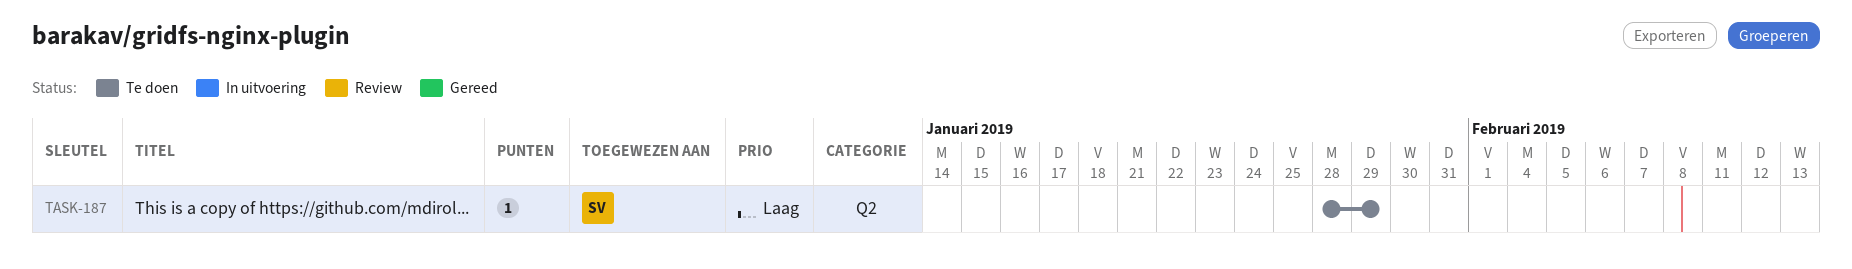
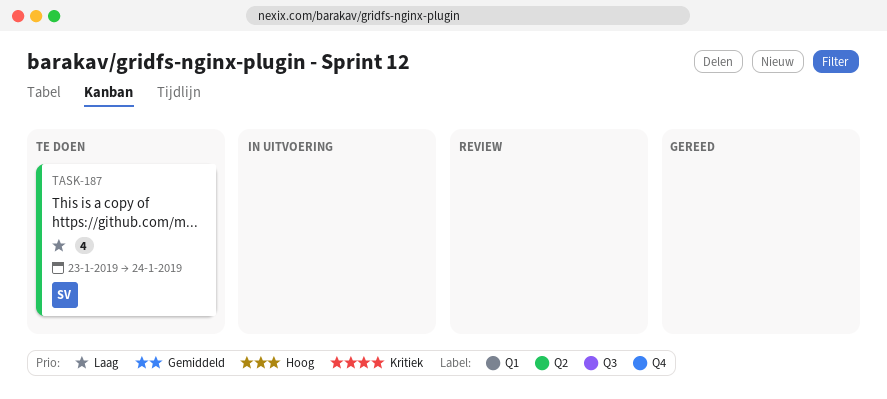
TASK-187, estimate: 1 -> 4
TASK-187, start: Jan 28 -> Jan 23
TASK-187, due: Jan 29 -> Jan 24

